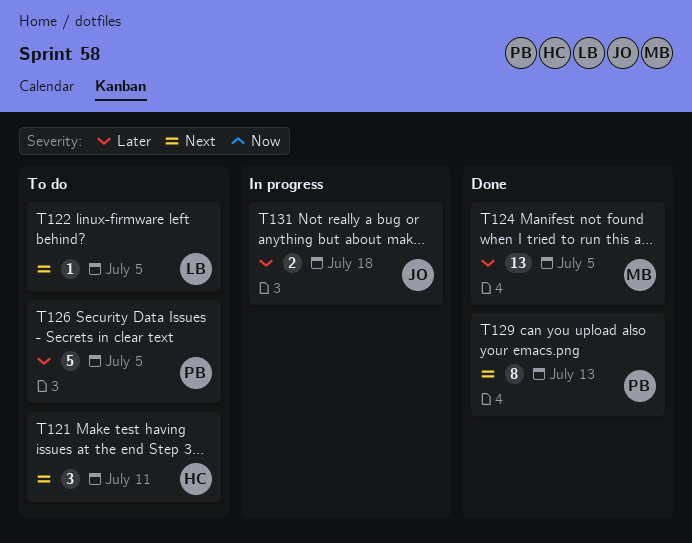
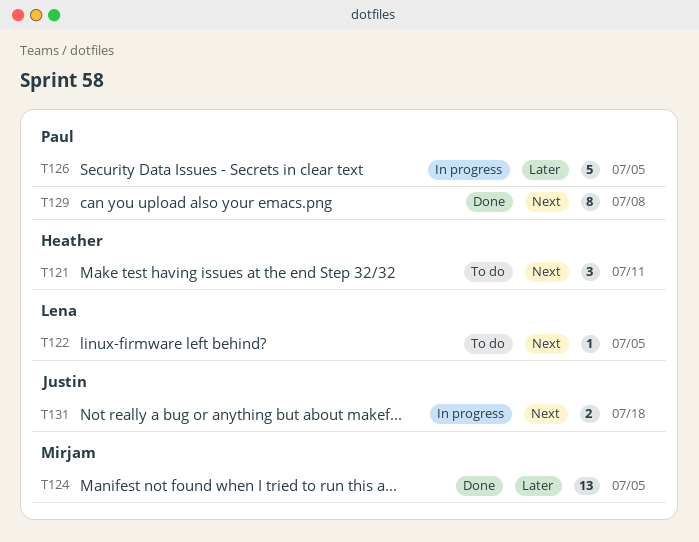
T126, status: To do -> In progress
T129, due: Jul 13 -> Jul 8
T131, priority: Later -> Next

